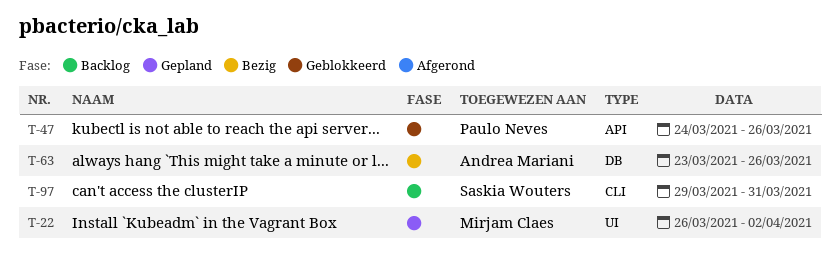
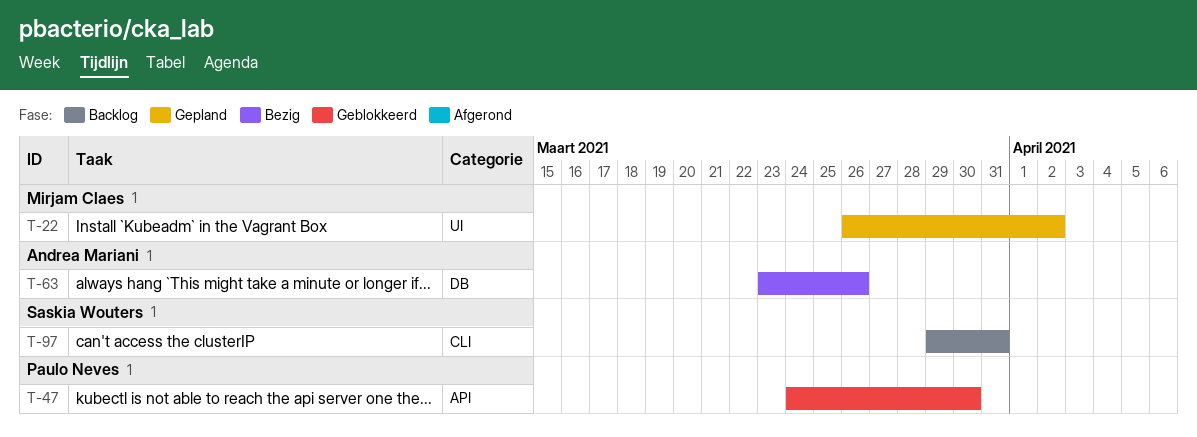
T-47, due: Mar 26 -> Mar 30

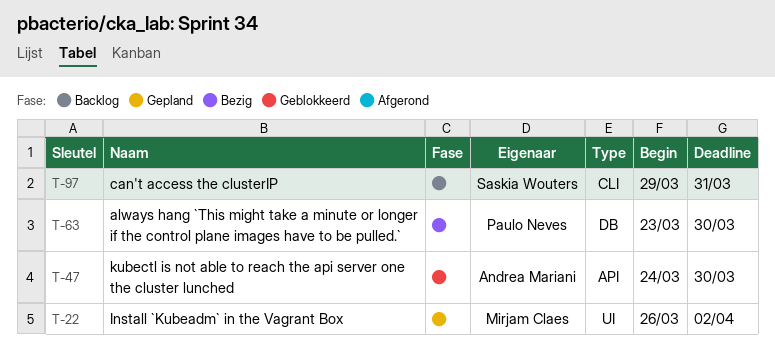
T-47, owner: Paulo Neves -> Andrea Mariani
T-63, owner: Andrea Mariani -> Paulo Neves
T-63, due: Mar 26 -> Mar 30

